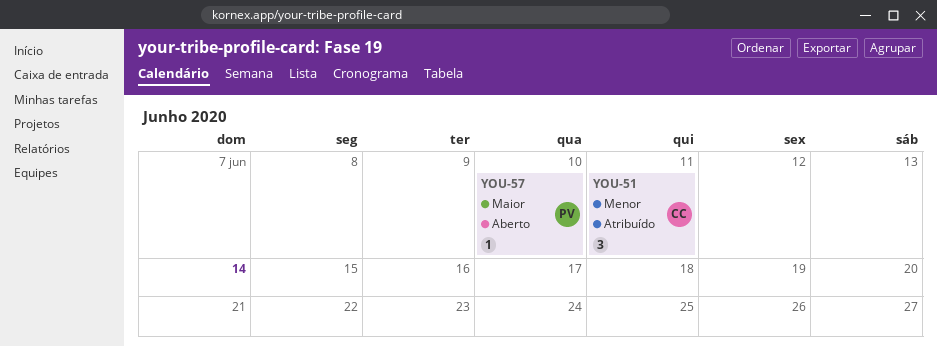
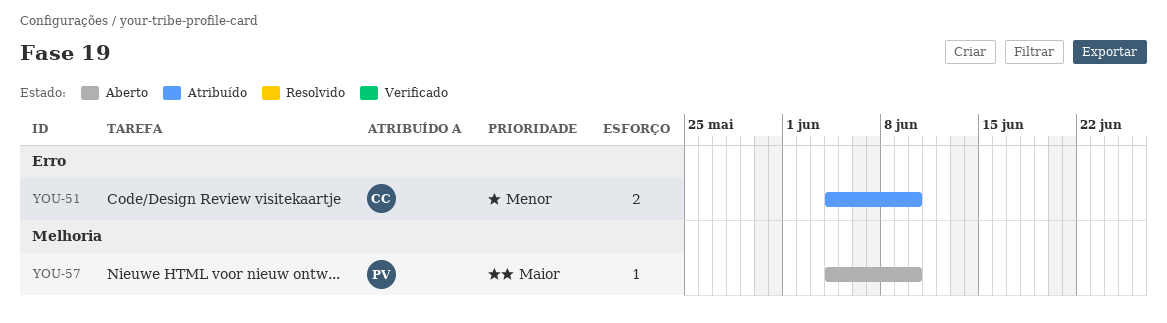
YOU-51, estimate: 3 -> 2
YOU-51, due: Jun 11 -> Jun 10

